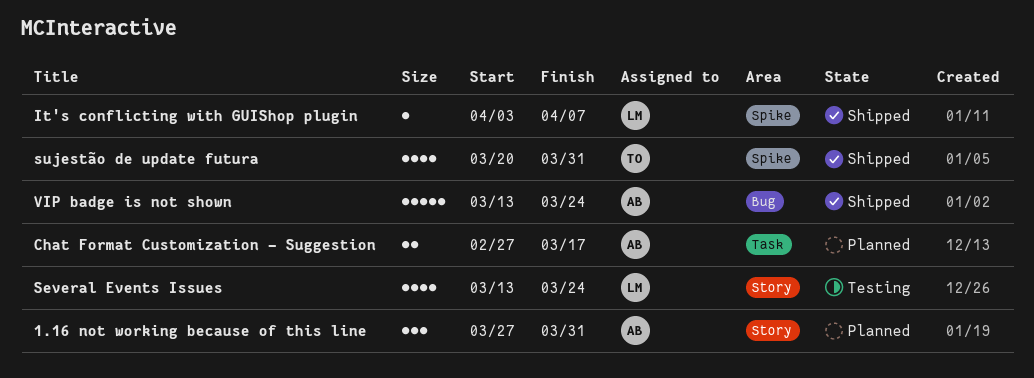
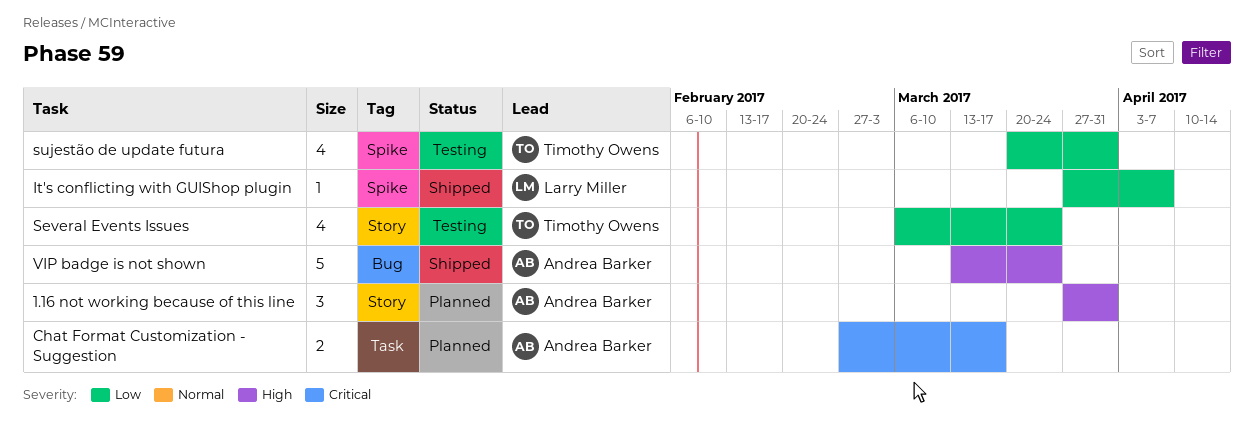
It's conflicting with GUIShop plugin, start: Apr 3 -> Mar 27
Several Events Issues, owner: Larry Miller -> Timothy Owens
Several Events Issues, start: Mar 13 -> Mar 6
sujestão de update futura, status: Shipped -> Testing

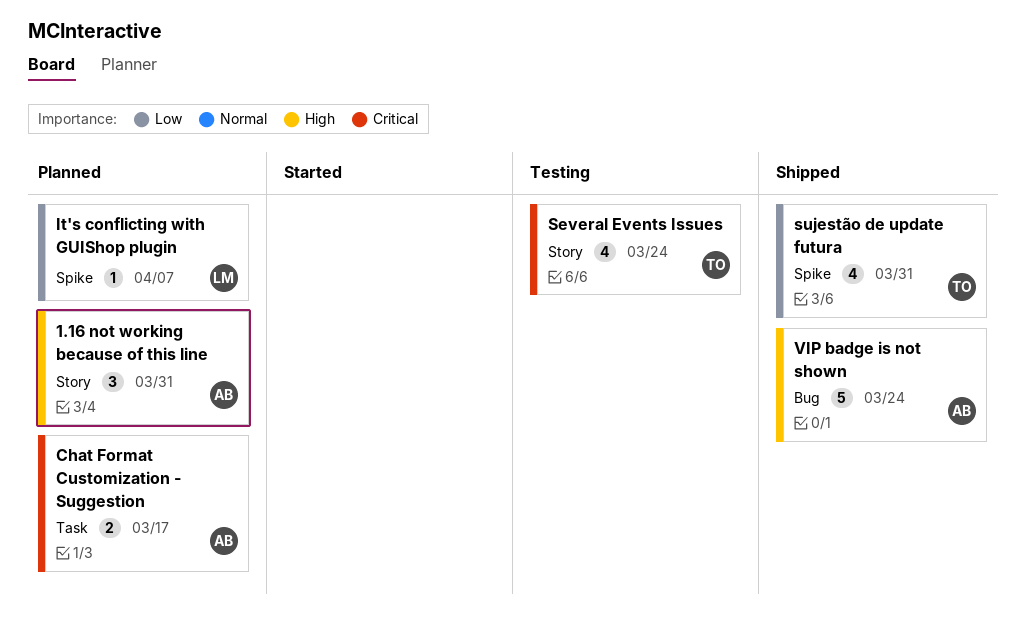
It's conflicting with GUIShop plugin, status: Shipped -> Planned
Several Events Issues, priority: Low -> Critical
sujestão de update futura, status: Testing -> Shipped

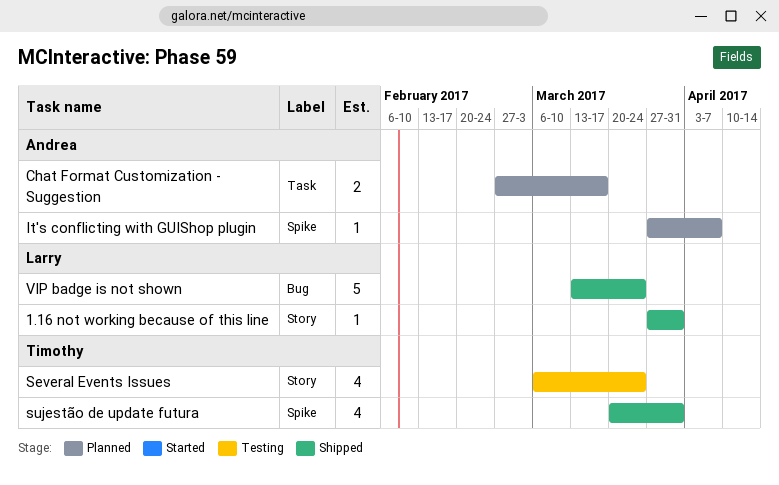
1.16 not working because of this line, status: Planned -> Shipped
1.16 not working because of this line, owner: Andrea -> Larry
1.16 not working because of this line, estimate: 3 -> 1
It's conflicting with GUIShop plugin, owner: Larry -> Andrea
VIP badge is not shown, owner: Andrea -> Larry

